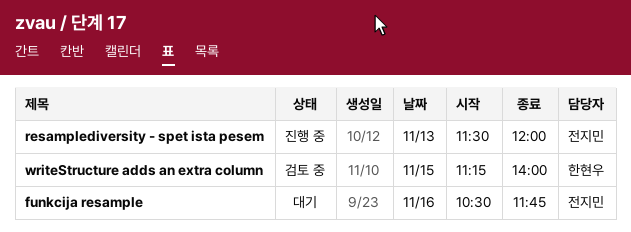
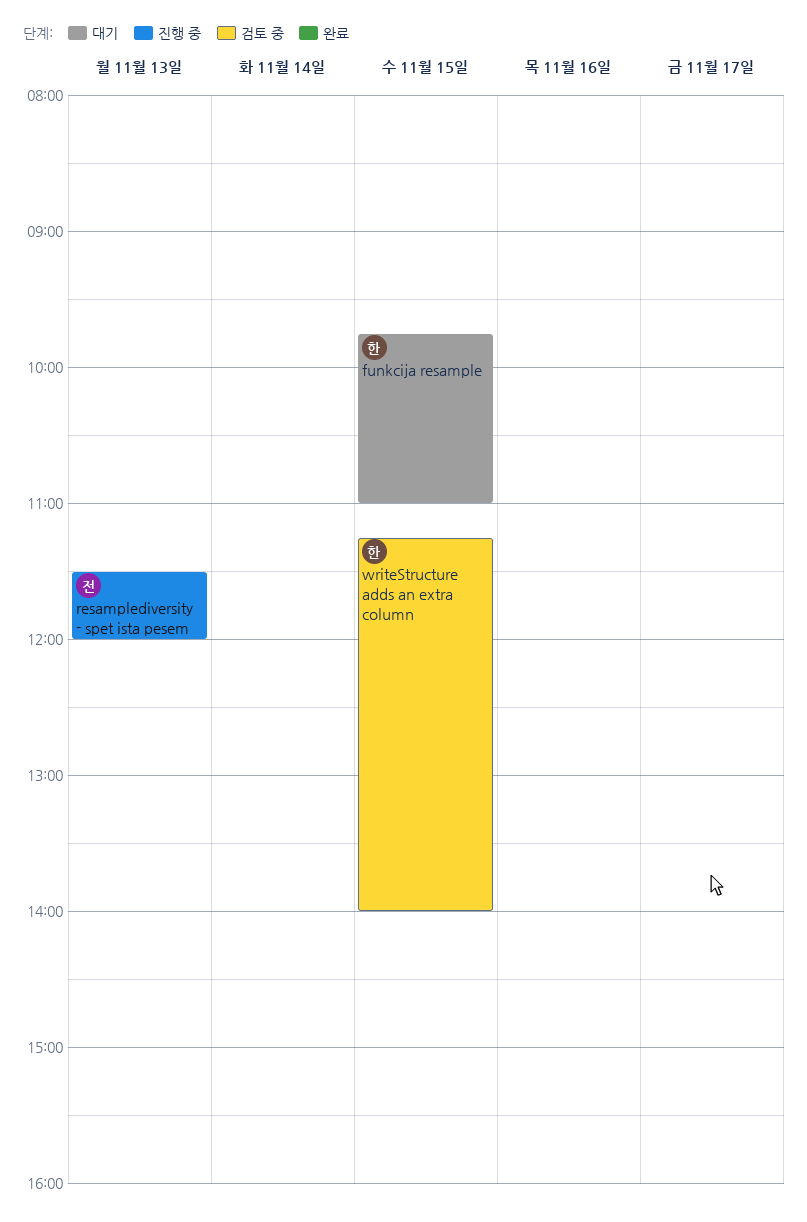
funkcija resample, owner: 전지민 -> 한현우
funkcija resample, day: Nov 16 -> Nov 15
funkcija resample, begins: 10:30 -> 09:45
funkcija resample, ends: 11:45 -> 11:00

